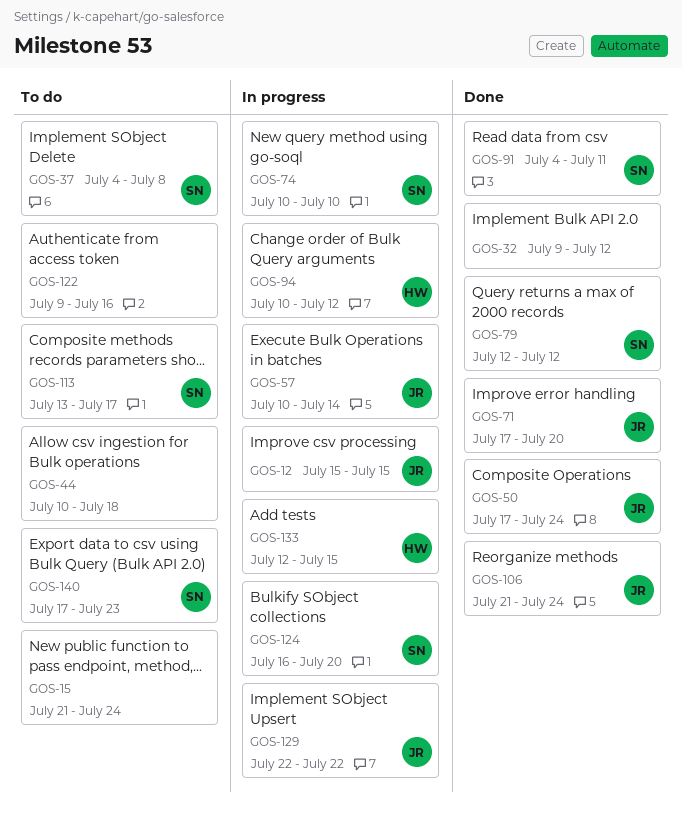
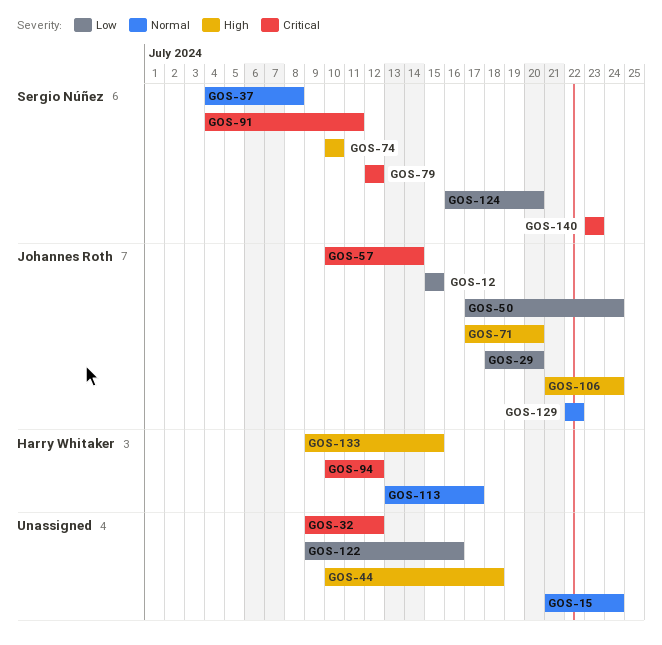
GOS-29: none -> present
GOS-113, owner: Sergio Núñez -> Harry Whitaker
GOS-133, start: Jul 12 -> Jul 9
GOS-140, start: Jul 17 -> Jul 23

